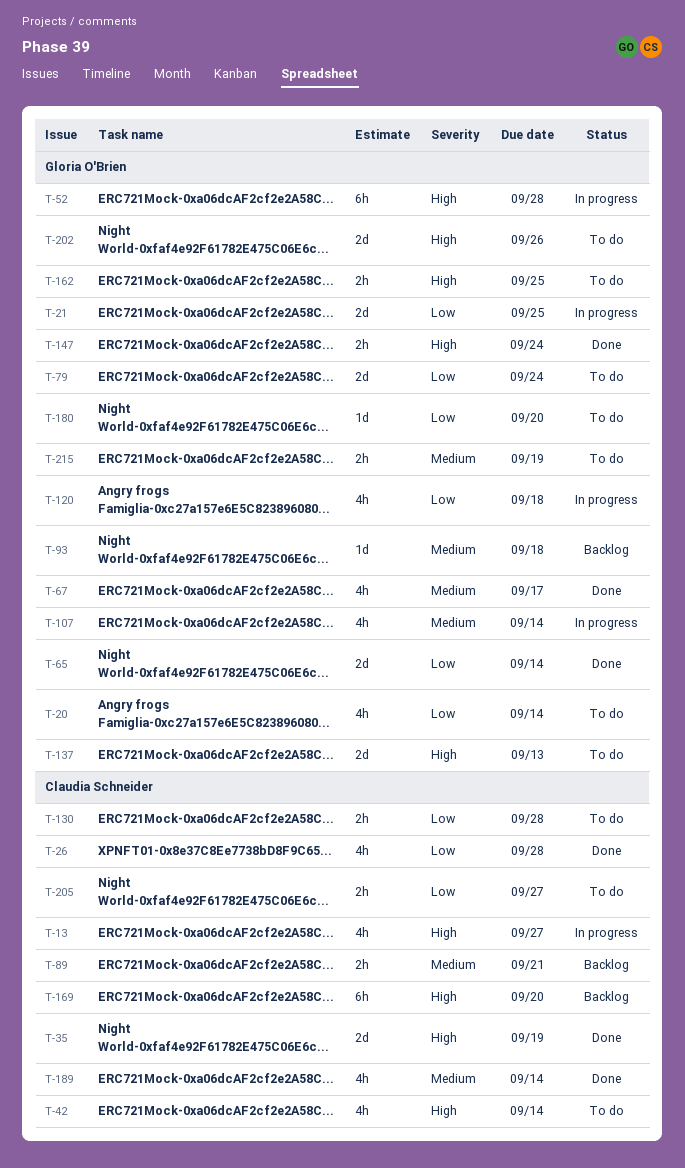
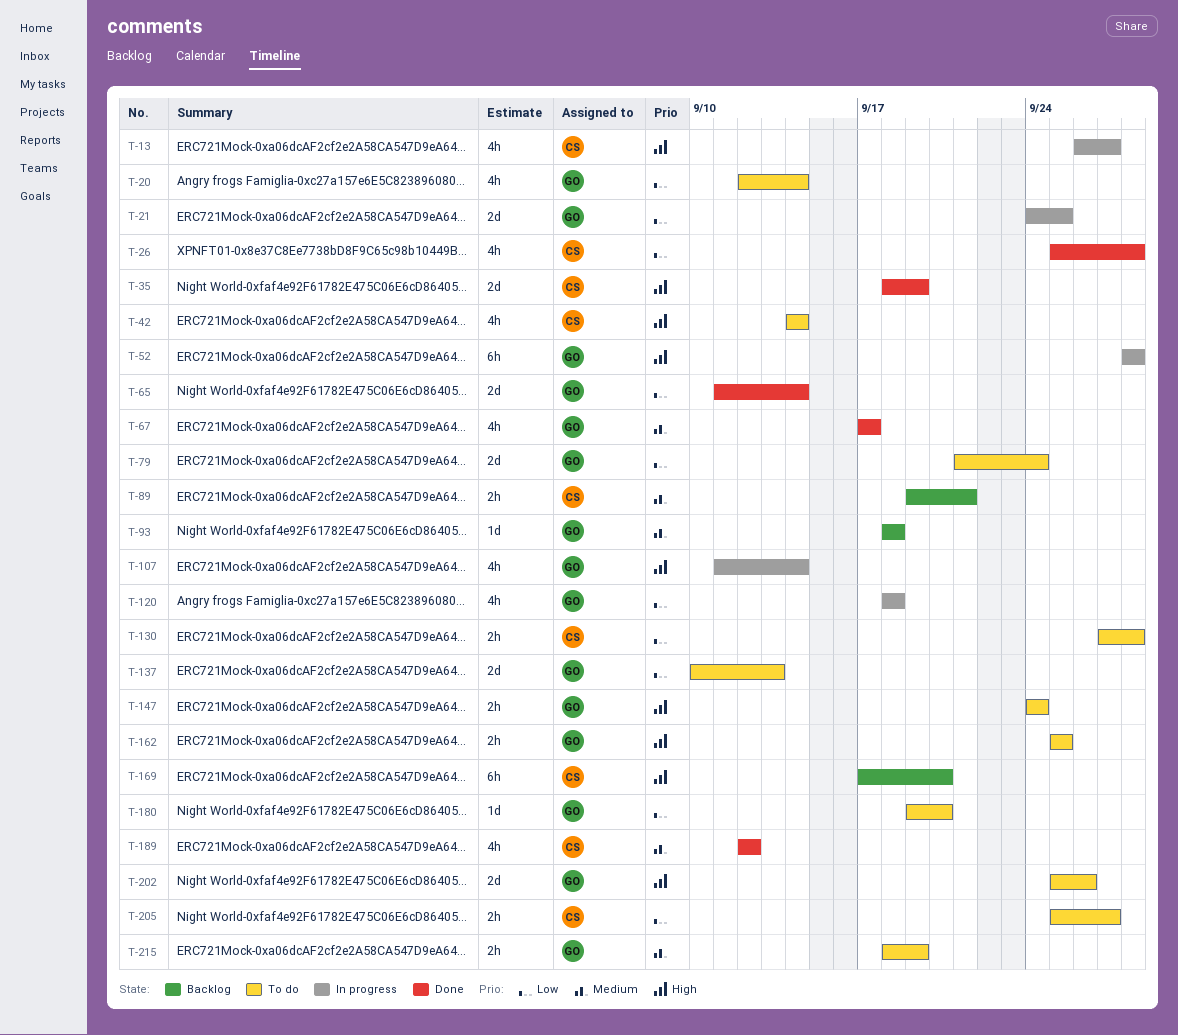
T-107, priority: Medium -> High
T-137, priority: High -> Low
T-147, status: Done -> To do
T-189, due: Sep 14 -> Sep 12

